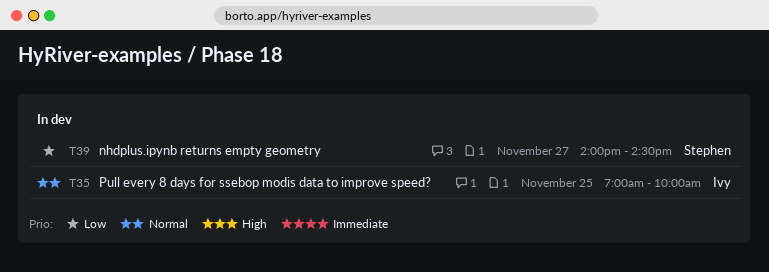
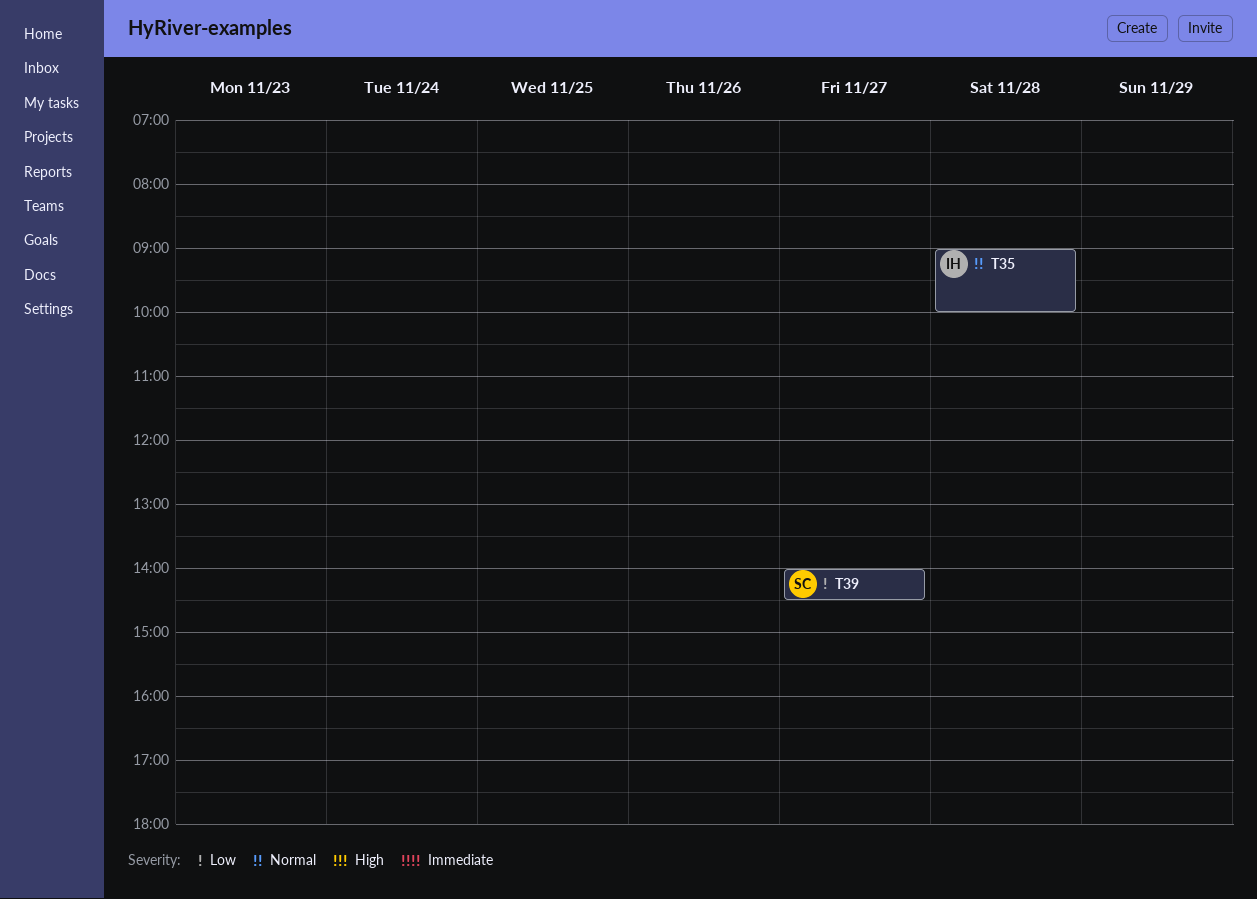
T35, day: Nov 25 -> Nov 28
T35, begins: 07:00 -> 09:00

